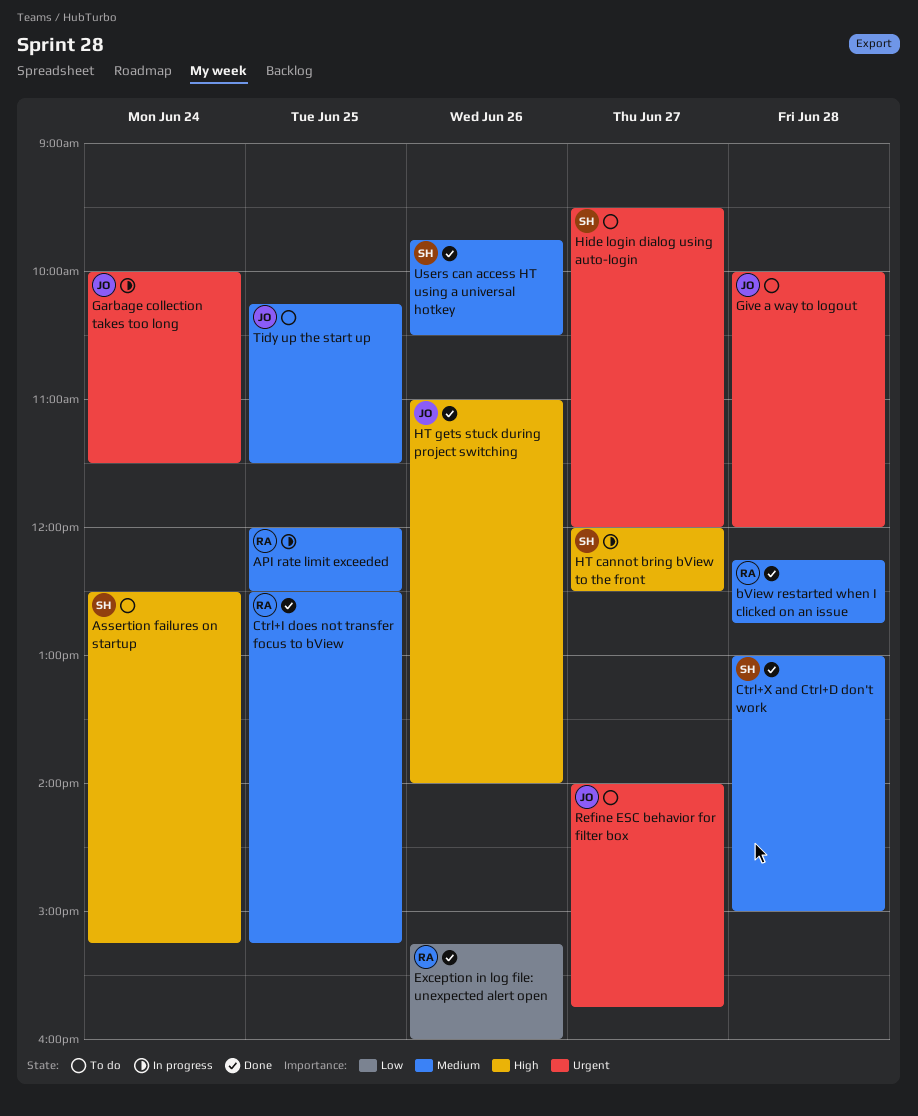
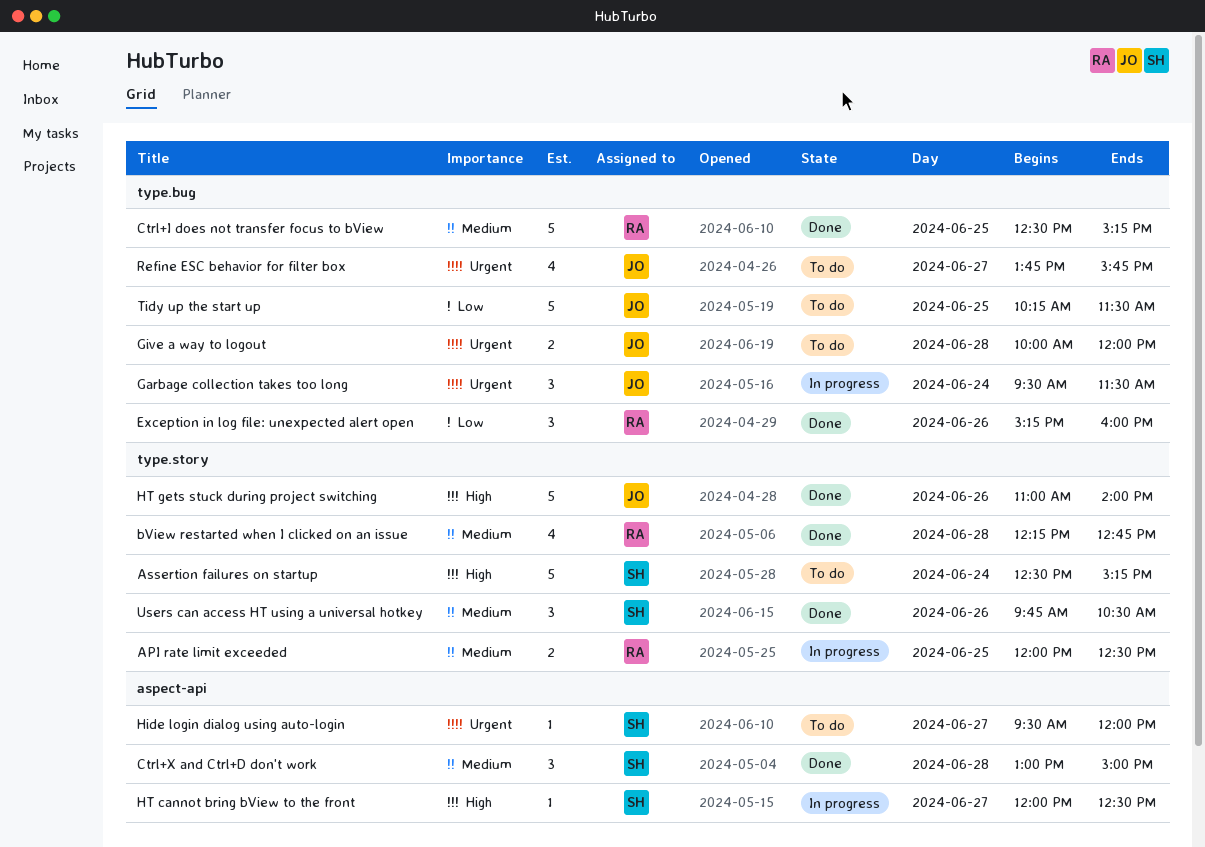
Garbage collection takes too long, begins: 10:00 -> 09:30
Refine ESC behavior for filter box, begins: 14:00 -> 13:45
Tidy up the start up, priority: Medium -> Low

